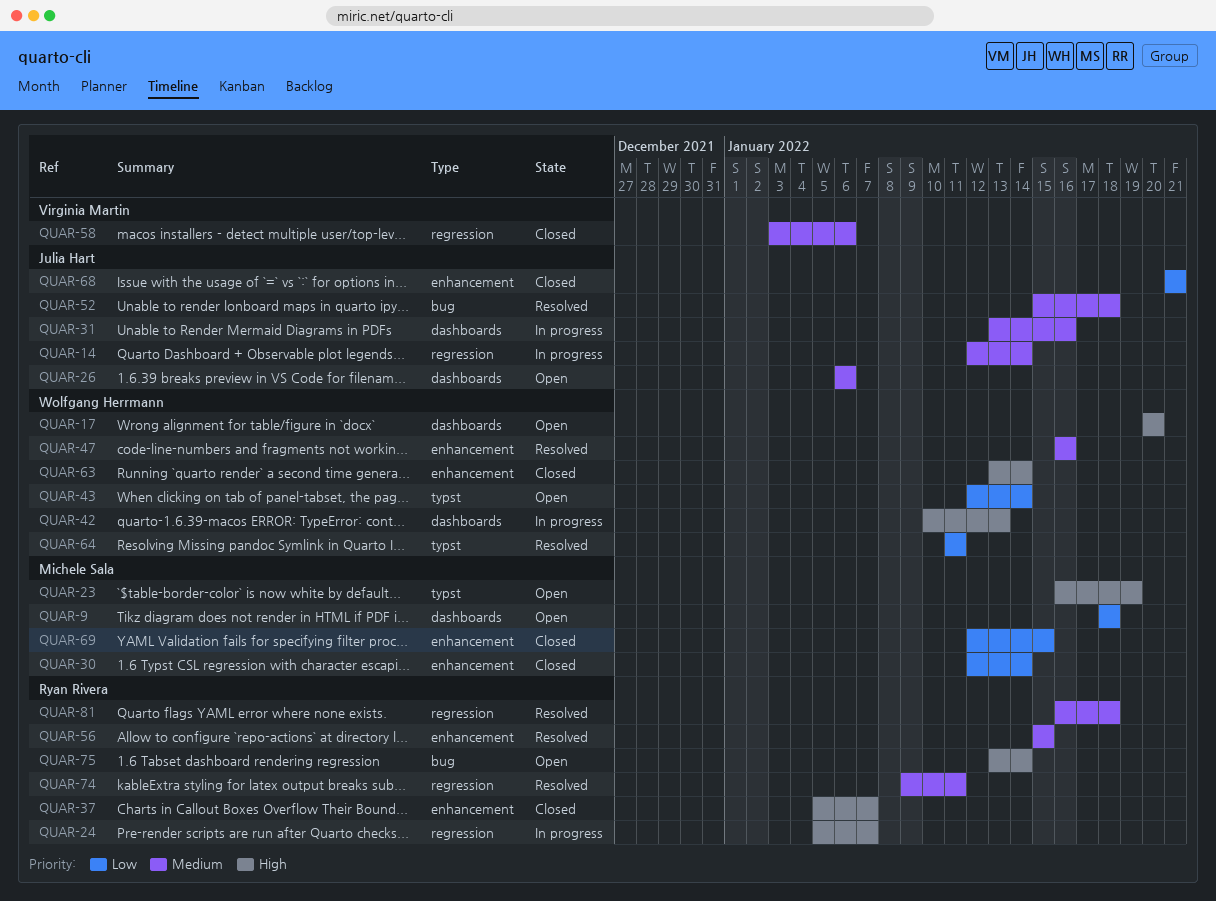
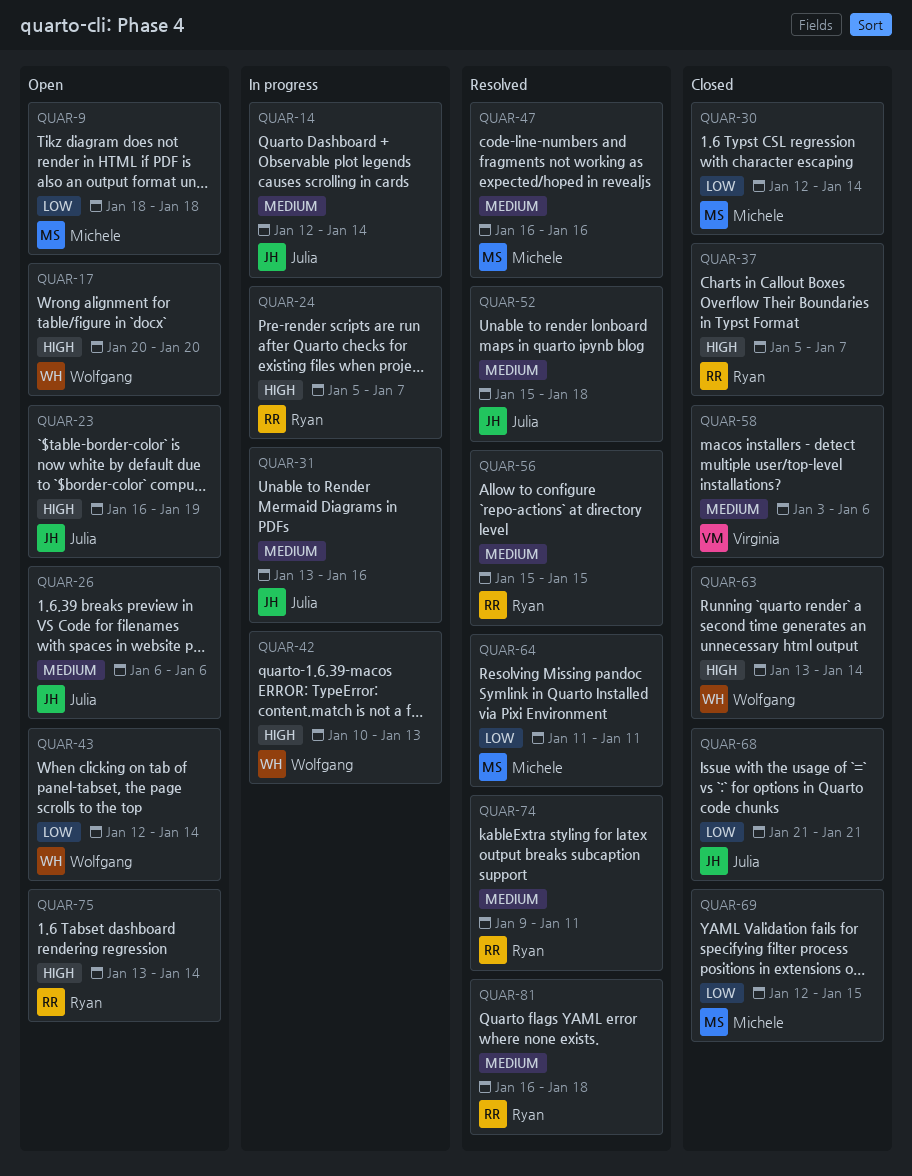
QUAR-23, owner: Michele Sala -> Julia Hart
QUAR-47, owner: Wolfgang Herrmann -> Michele Sala
QUAR-64, owner: Wolfgang Herrmann -> Michele Sala

